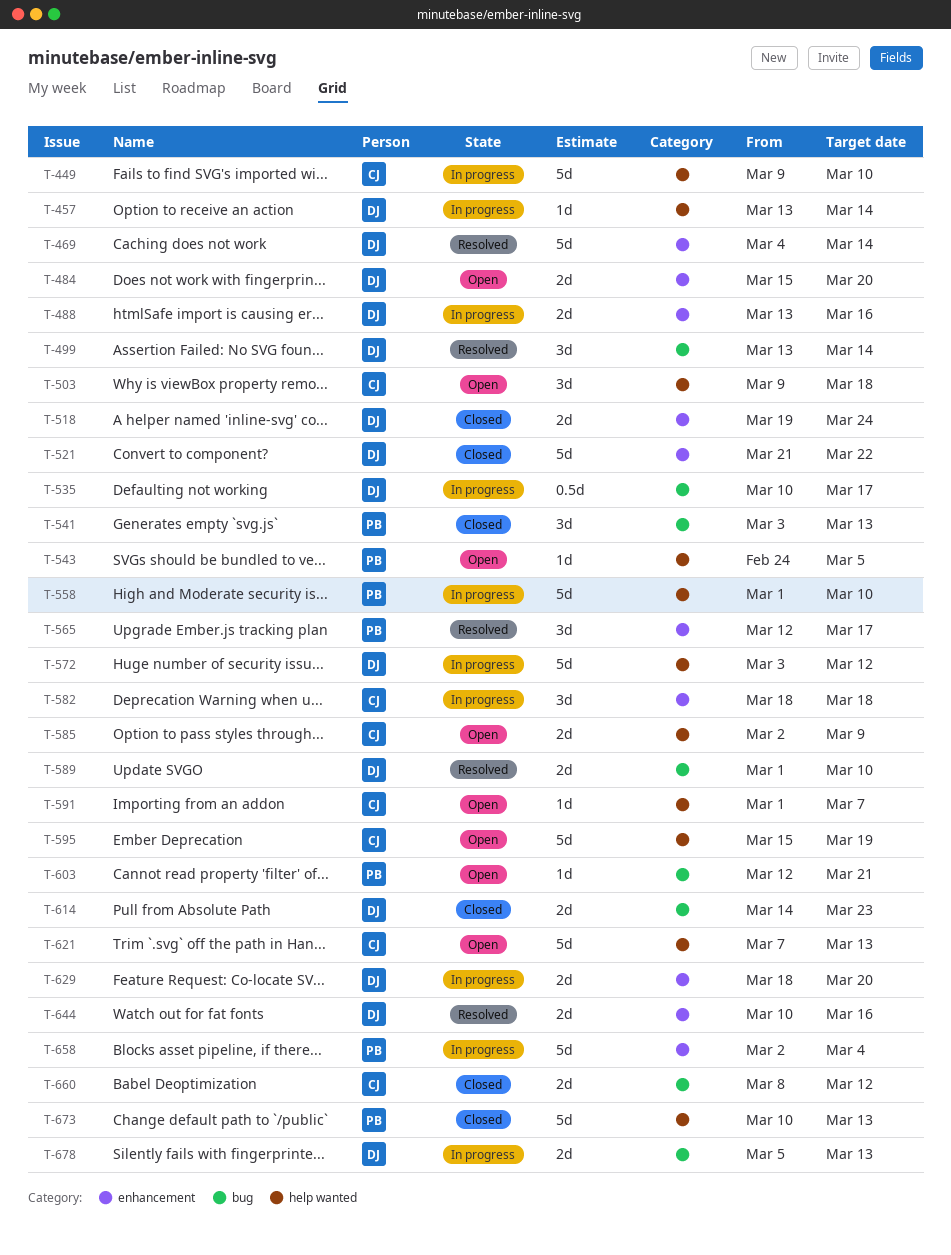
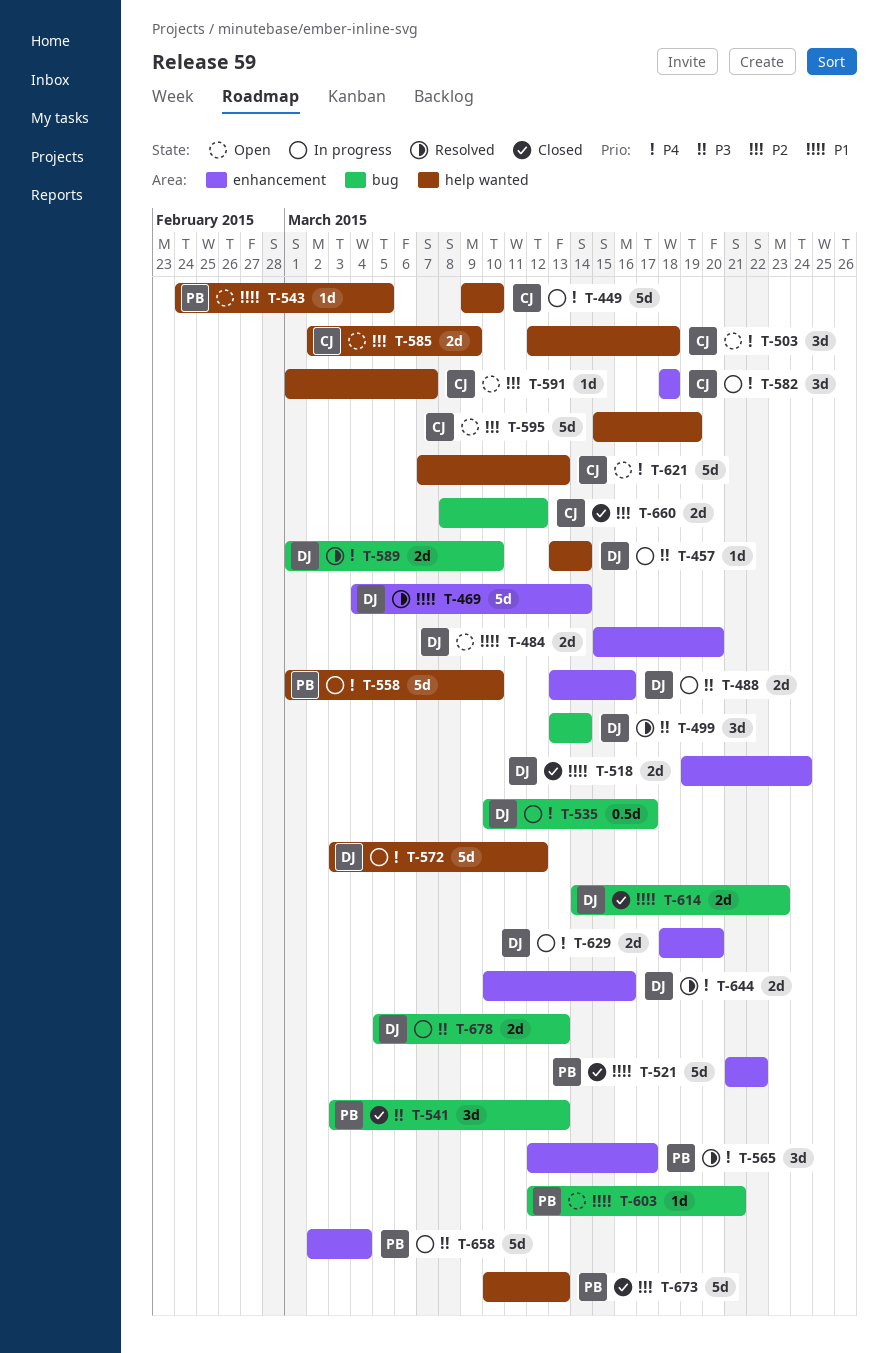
T-503, start: Mar 9 -> Mar 12
T-521, owner: DJ -> PB

